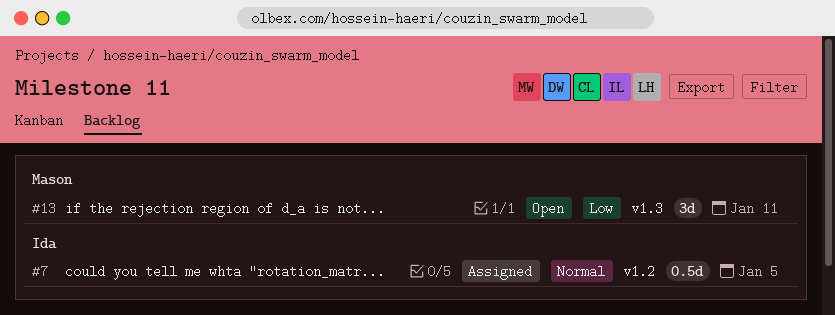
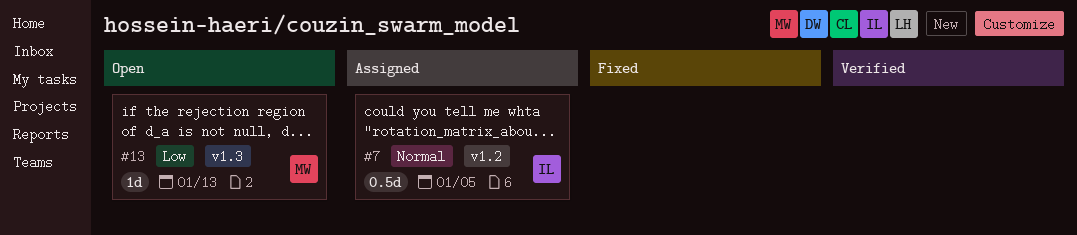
#13, estimate: 3d -> 1d
#13, due: Jan 11 -> Jan 13

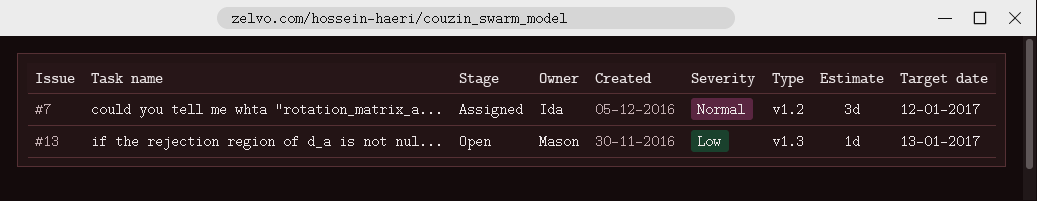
#7, estimate: 0.5d -> 3d
#7, due: Jan 5 -> Jan 12

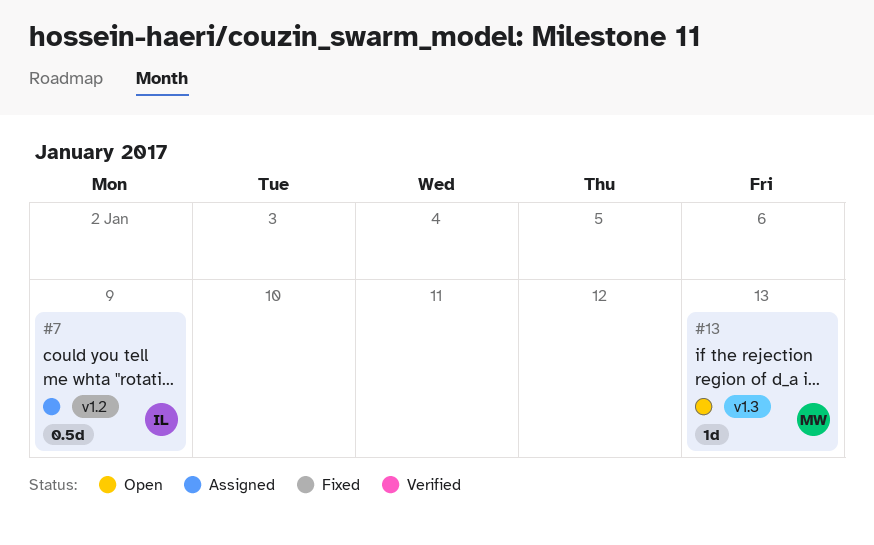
#7, estimate: 3d -> 0.5d
#7, due: Jan 12 -> Jan 9

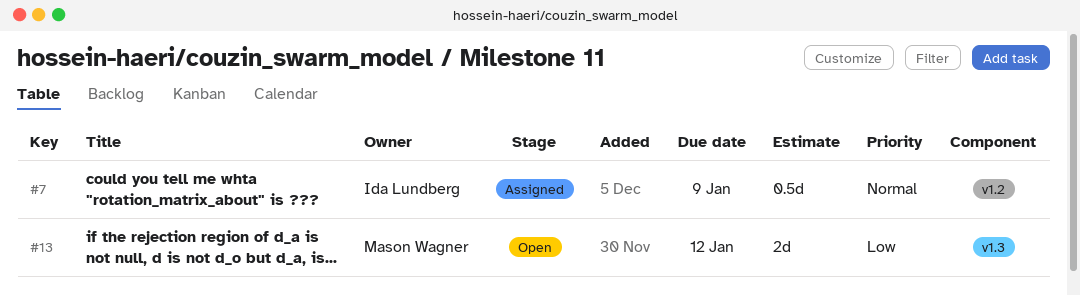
#13, estimate: 1d -> 2d
#13, due: Jan 13 -> Jan 12

